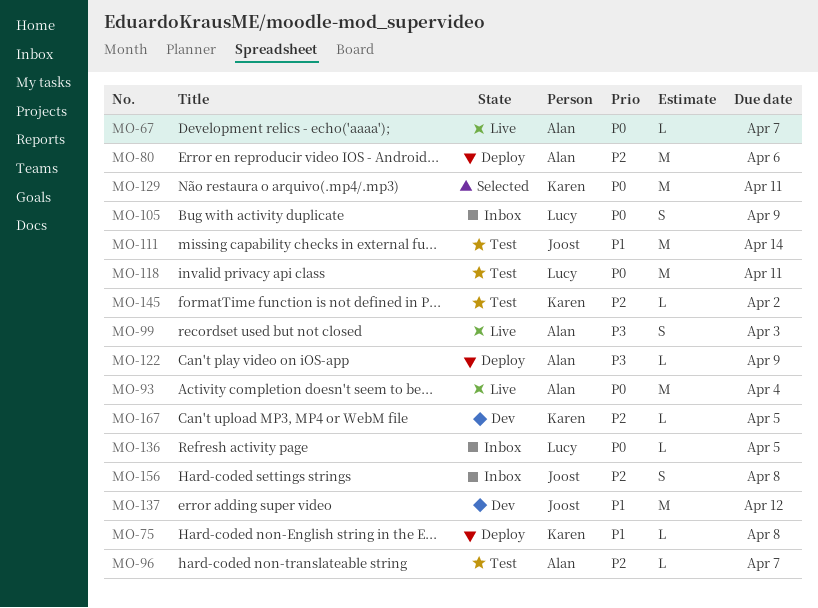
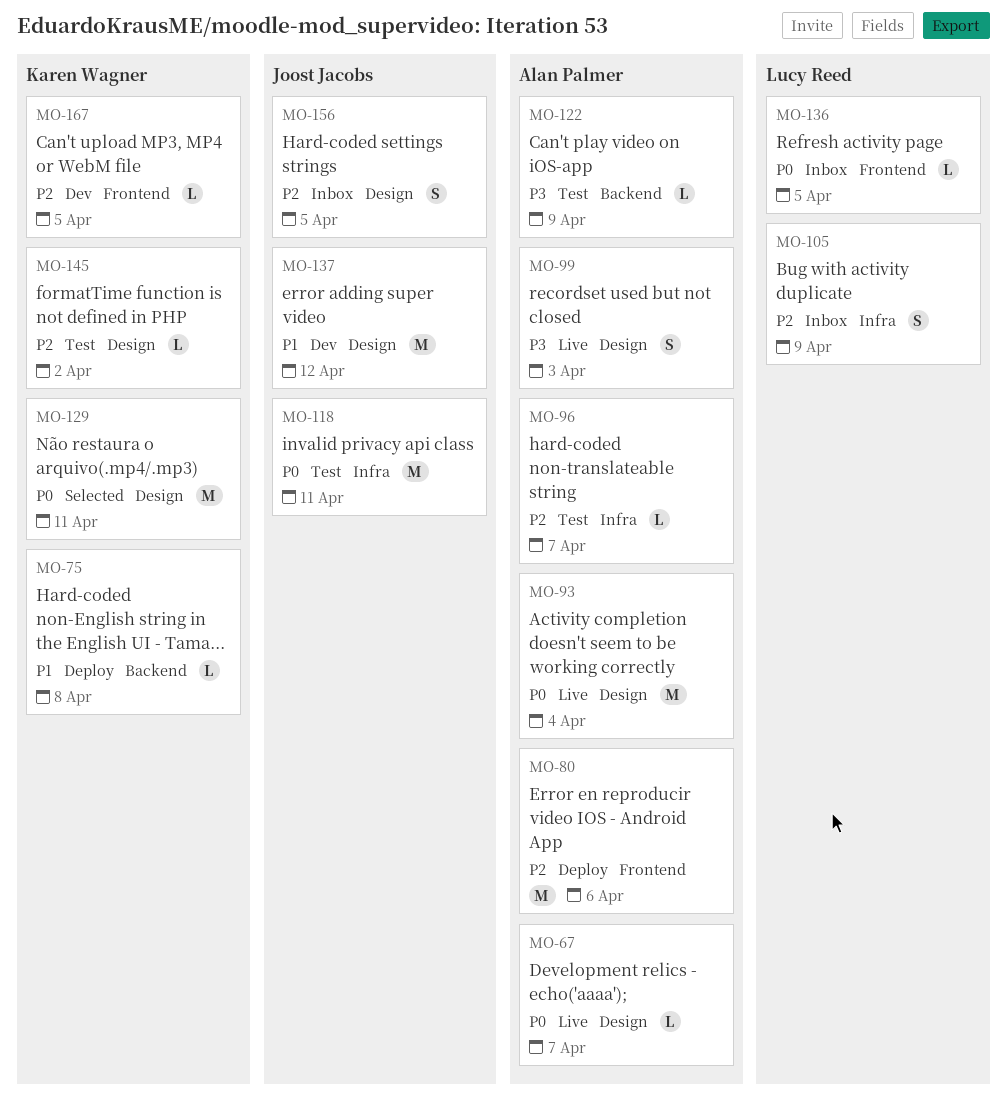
MO-105, priority: P0 -> P2
MO-111: present -> none
MO-118, owner: Lucy Reed -> Joost Jacobs
MO-122, status: Deploy -> Test
MO-156, due: Apr 8 -> Apr 5

